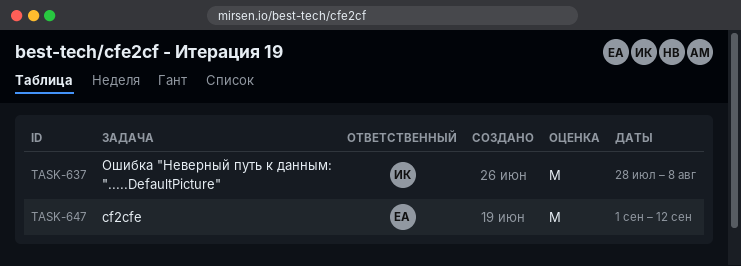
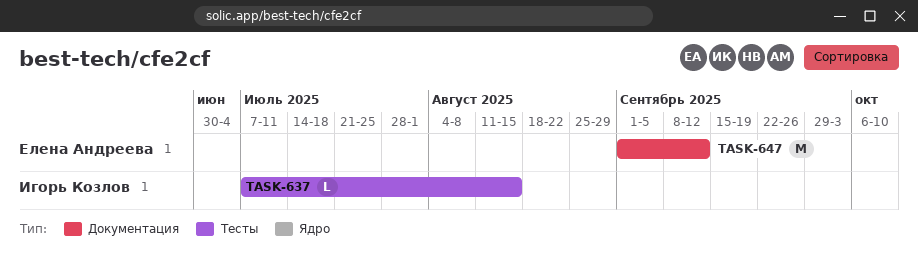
TASK-637, estimate: M -> L
TASK-637, start: Jul 28 -> Jul 7
TASK-637, due: Aug 8 -> Aug 15

